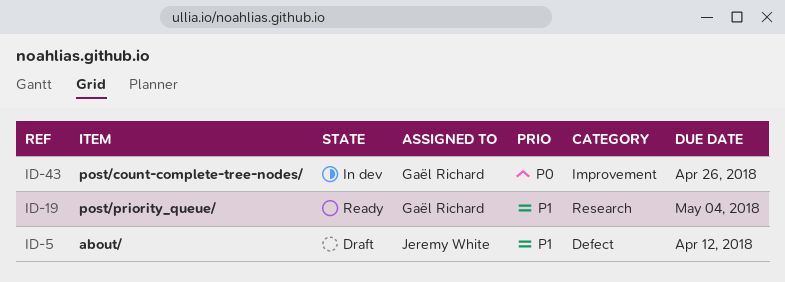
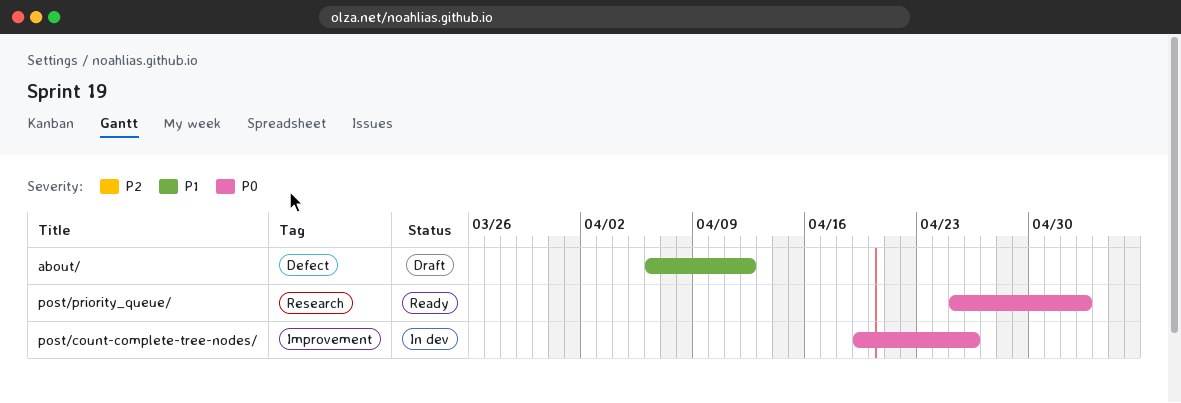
post/priority_queue/, priority: P1 -> P0
post/priority_queue/, due: May 4 -> May 3

